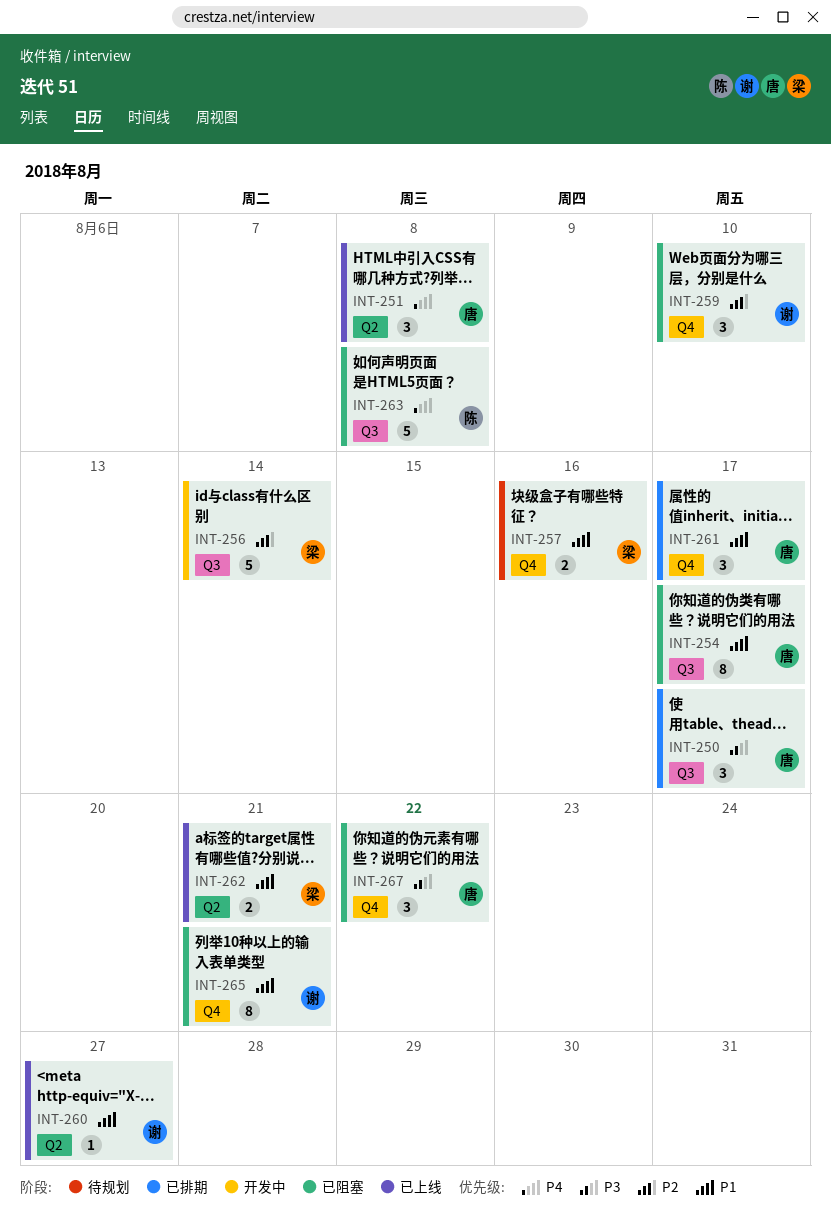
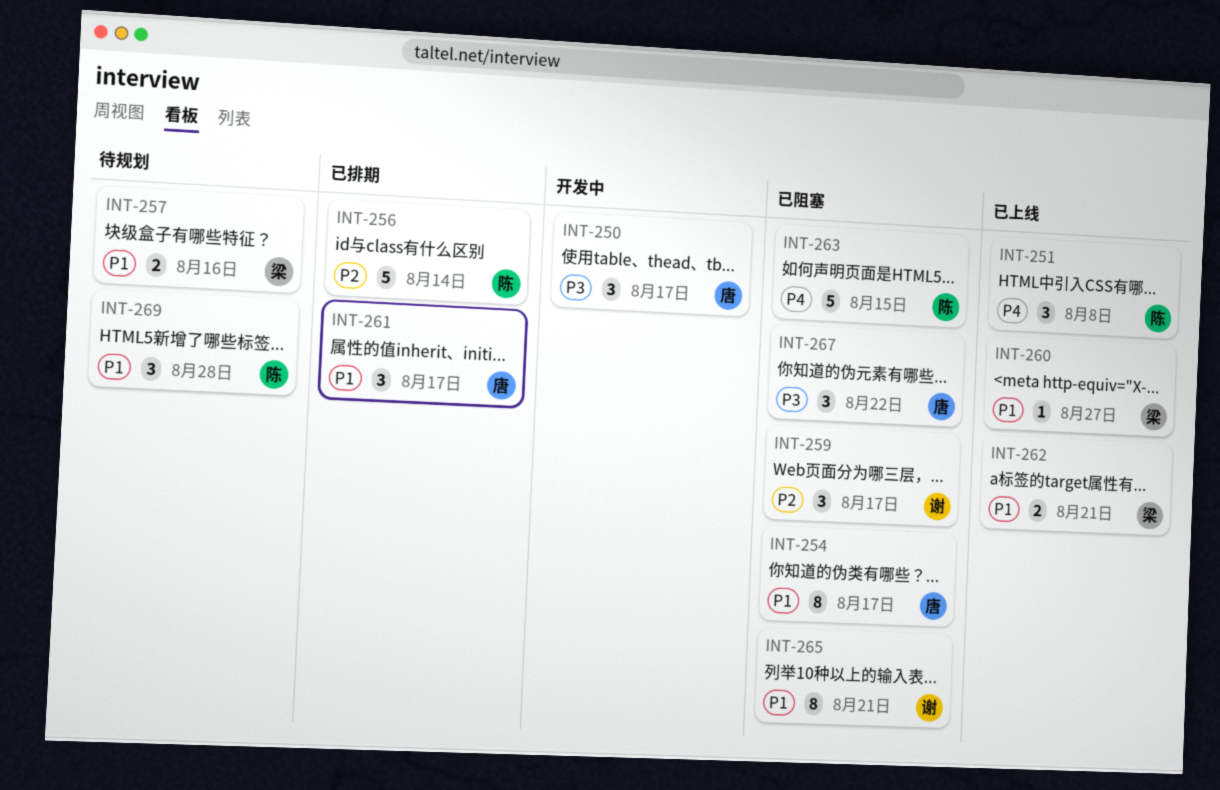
INT-250, status: 已排期 -> 开发中
INT-251, owner: 唐 -> 陈
INT-256, status: 开发中 -> 已排期
INT-256, owner: 梁 -> 陈
INT-259, due: Aug 10 -> Aug 17
INT-260, owner: 谢 -> 梁
INT-263, due: Aug 8 -> Aug 15
INT-269: none -> present

